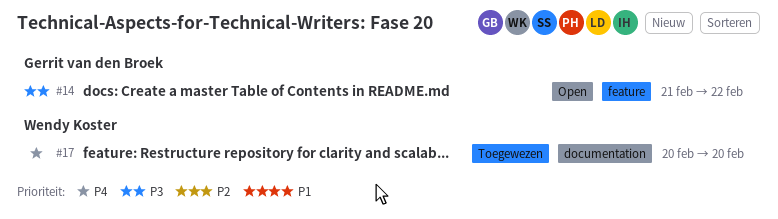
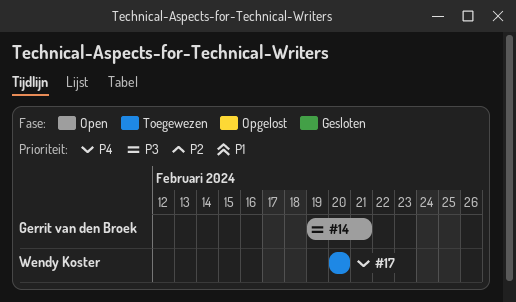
#14, start: Feb 21 -> Feb 19
#14, due: Feb 22 -> Feb 21

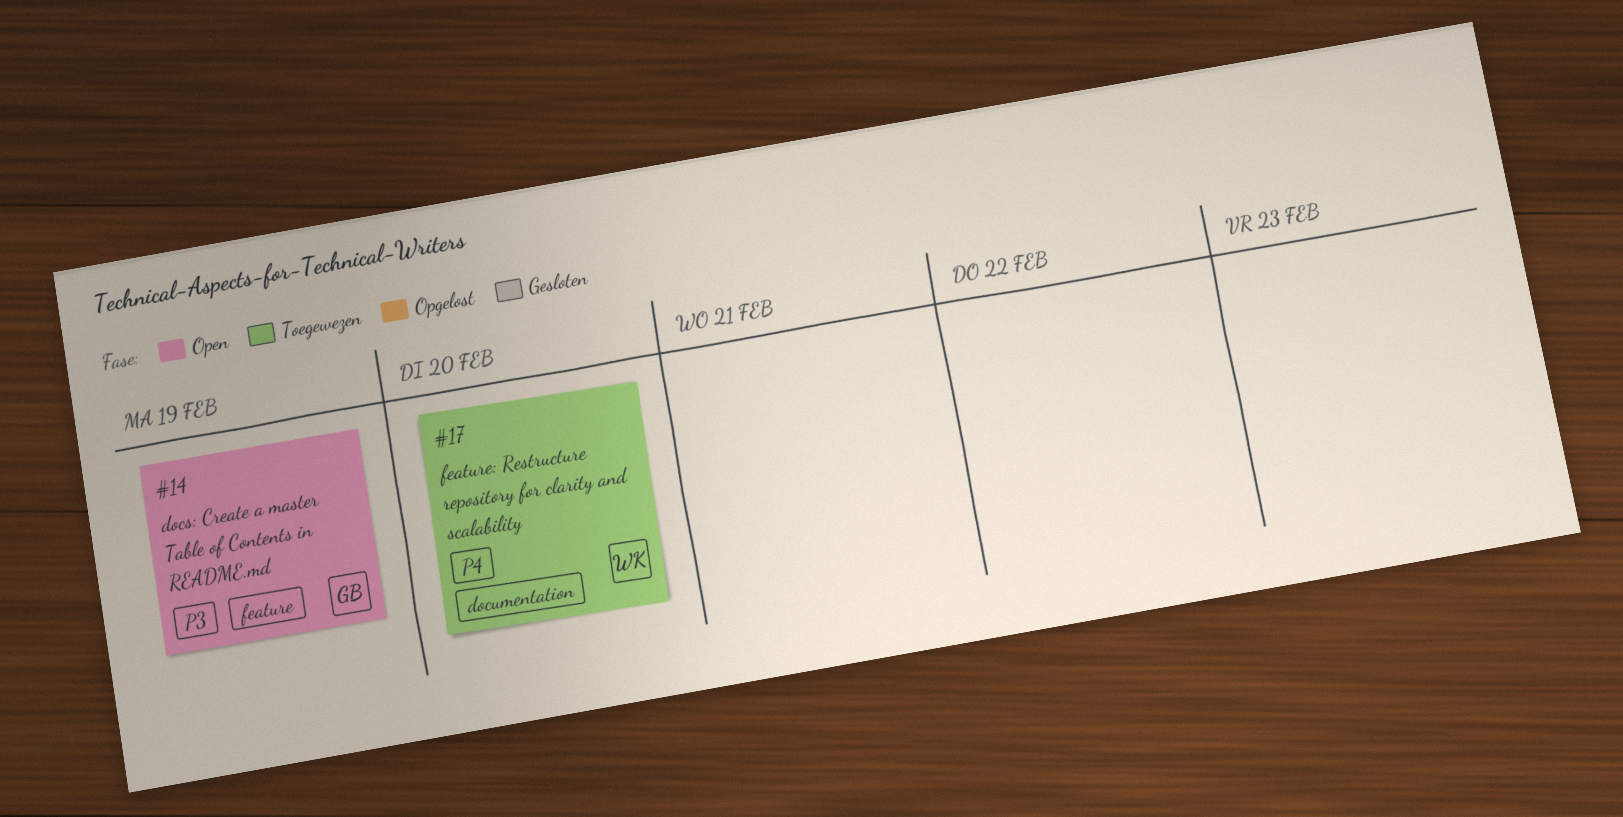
#14, due: Feb 21 -> Feb 19

